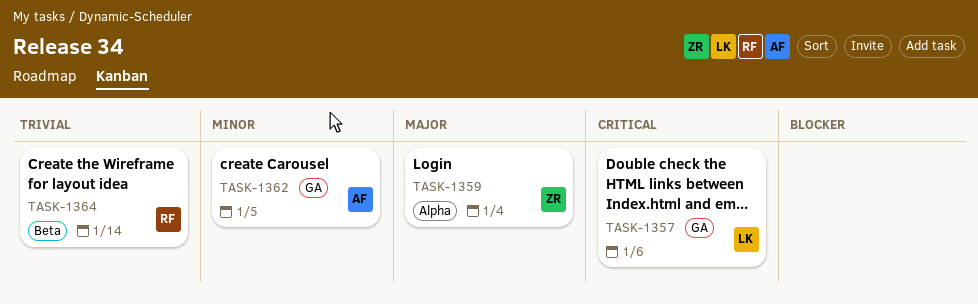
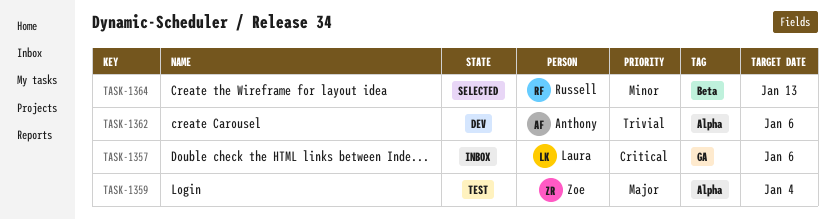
TASK-1362, priority: Minor -> Trivial
TASK-1362, label: GA -> Alpha
TASK-1362, due: Jan 5 -> Jan 6
TASK-1364, priority: Trivial -> Minor
TASK-1364, due: Jan 14 -> Jan 13

